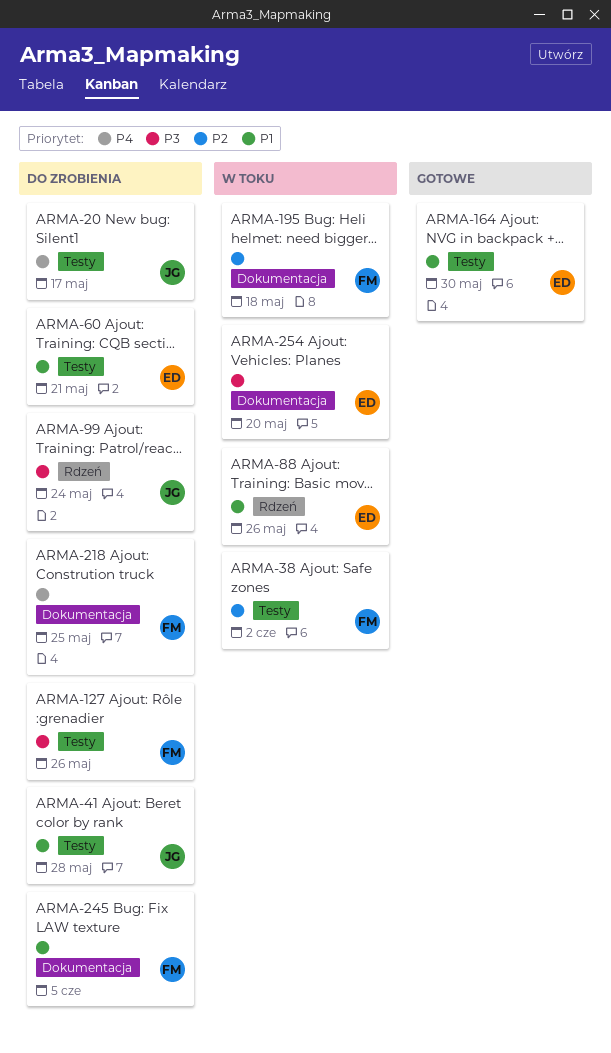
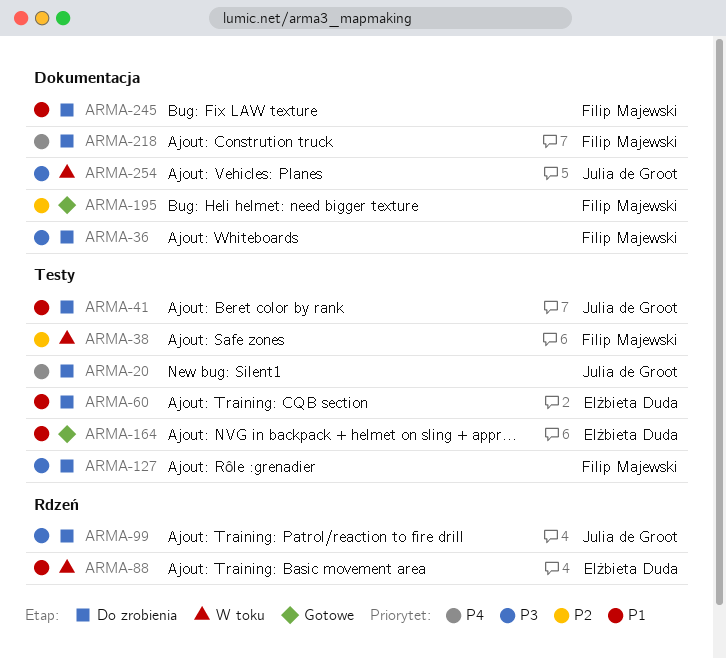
ARMA-36: none -> present
ARMA-195, status: W toku -> Gotowe
ARMA-254, owner: Elżbieta Duda -> Julia de Groot

